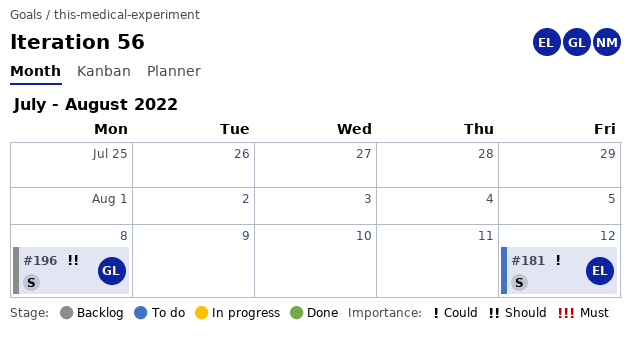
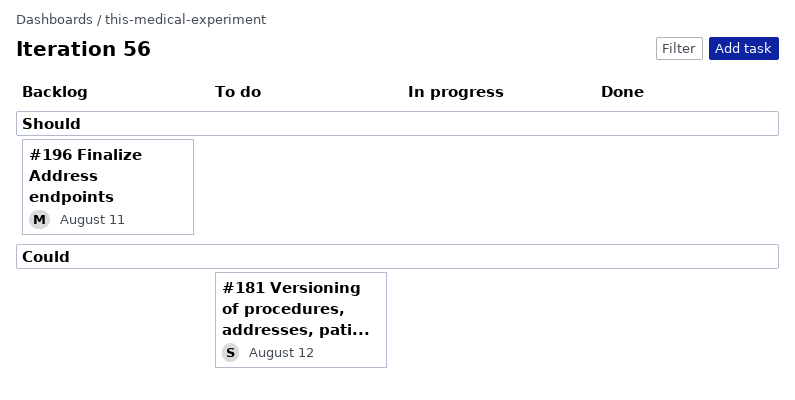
#196, estimate: S -> M
#196, due: Aug 8 -> Aug 11

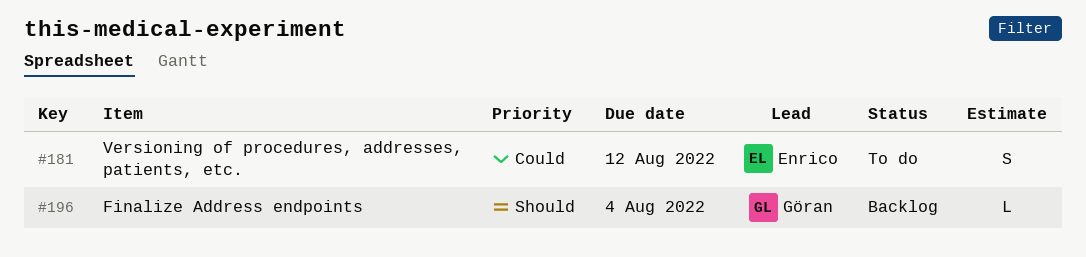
#196, estimate: M -> L
#196, due: Aug 11 -> Aug 4

